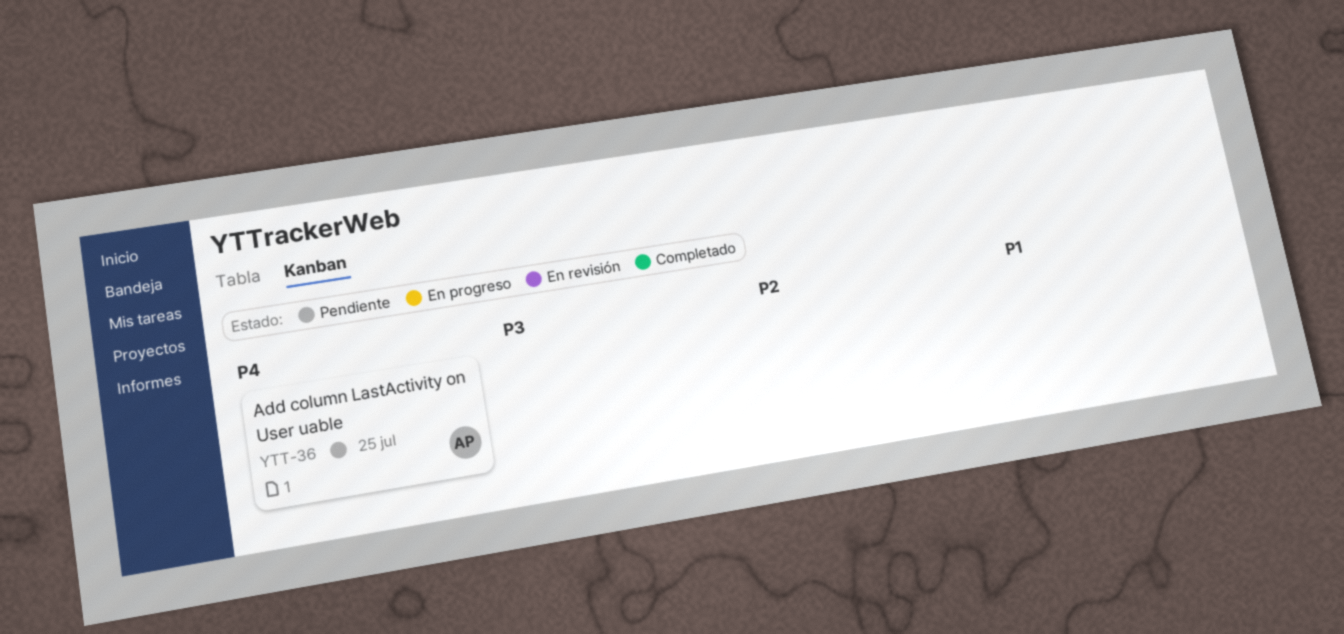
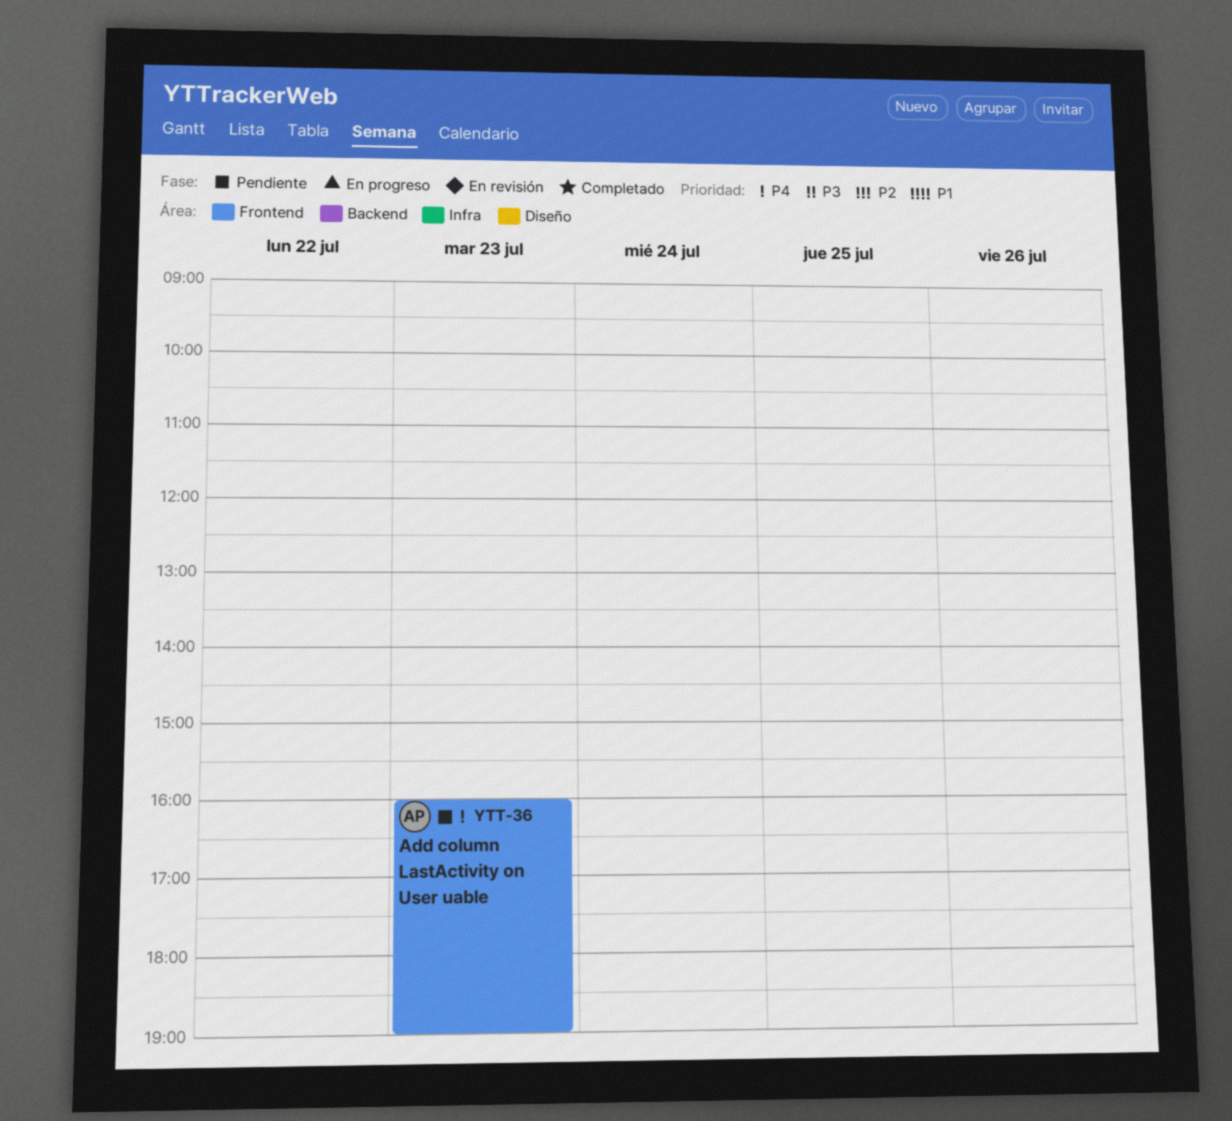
YTT-36, day: Jul 25 -> Jul 23

